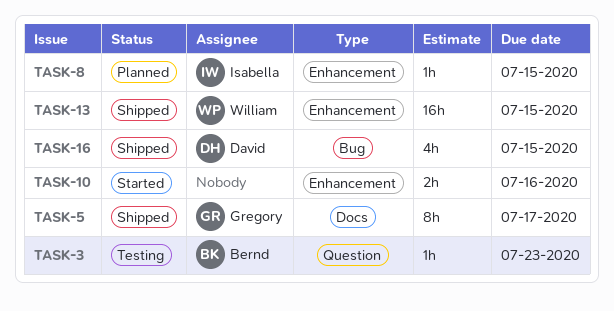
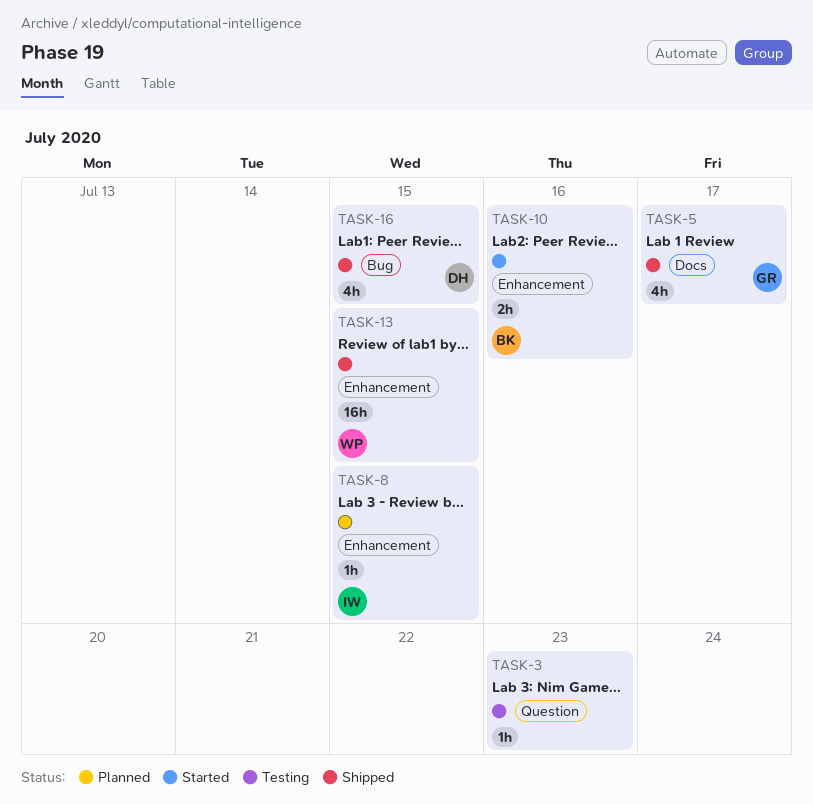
TASK-3, owner: Bernd -> none
TASK-5, estimate: 8h -> 4h
TASK-10, owner: none -> Bernd

